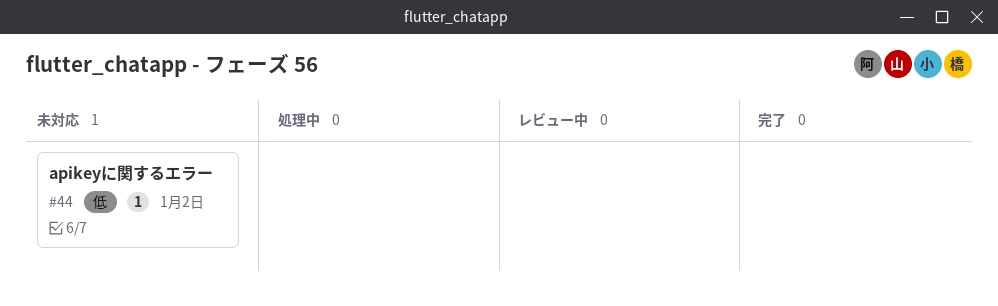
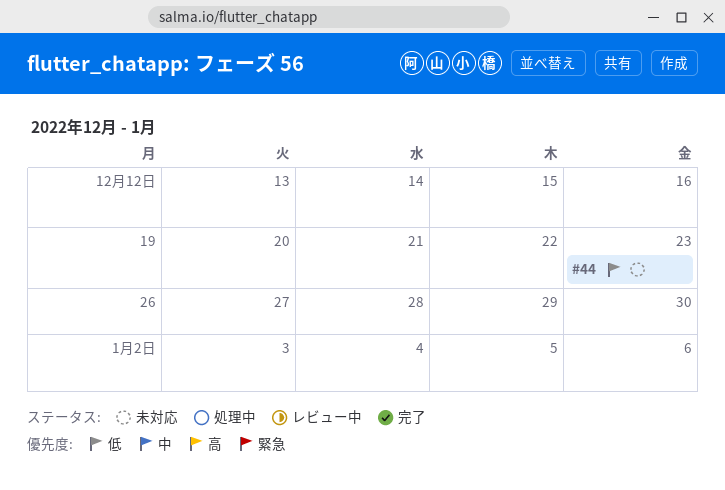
#44, due: Jan 2 -> Dec 23

